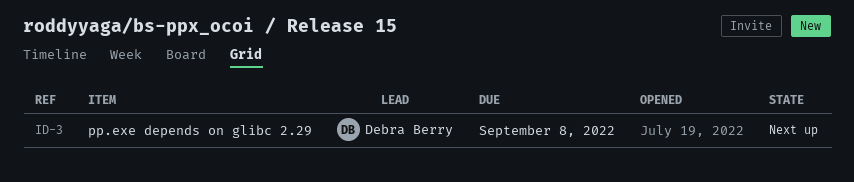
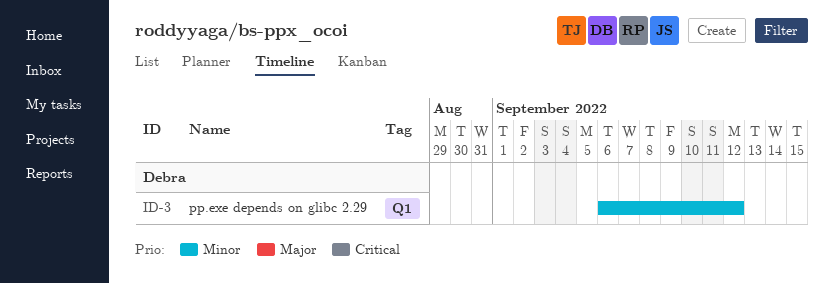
ID-3, due: Sep 8 -> Sep 12

